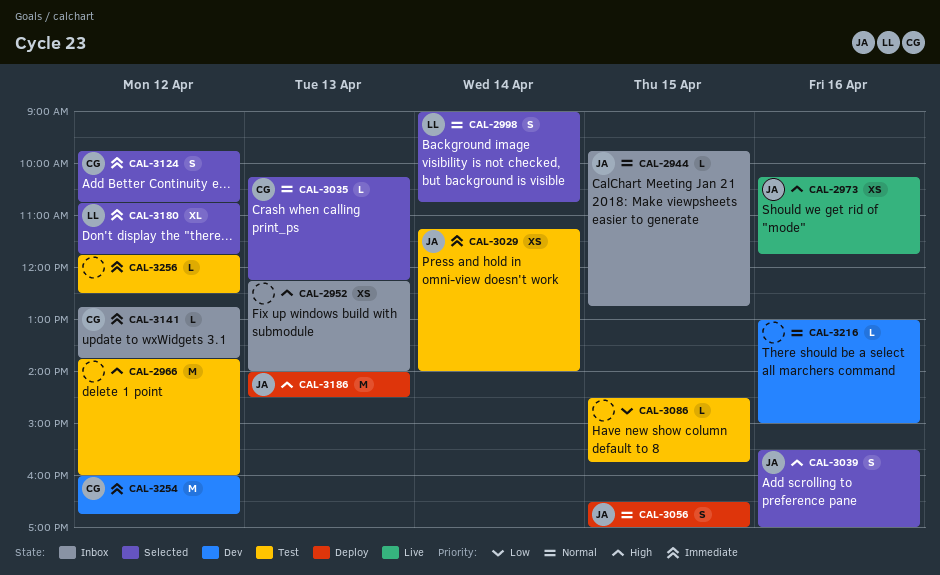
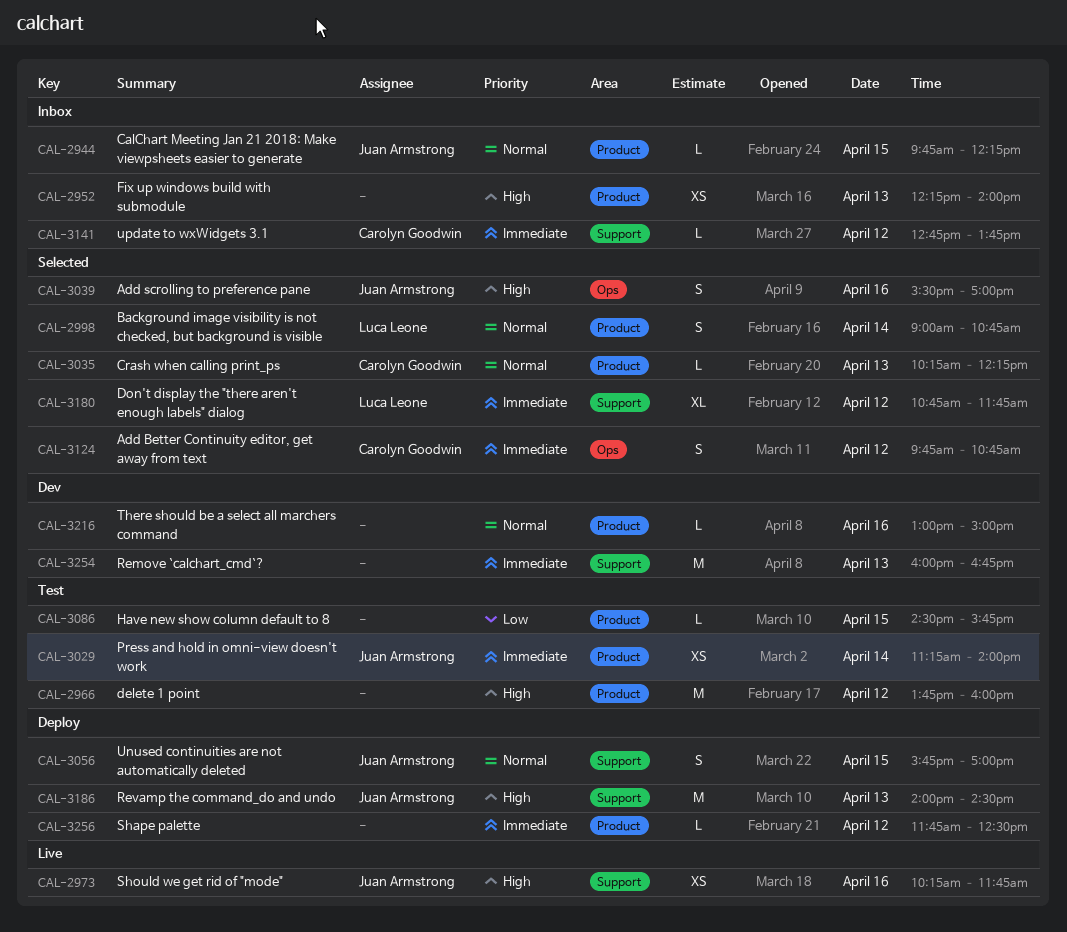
CAL-2944, ends: 12:45 -> 12:15
CAL-3056, begins: 16:30 -> 15:45
CAL-3254, owner: Carolyn Goodwin -> none
CAL-3254, day: Apr 12 -> Apr 13
CAL-3256, status: Test -> Deploy

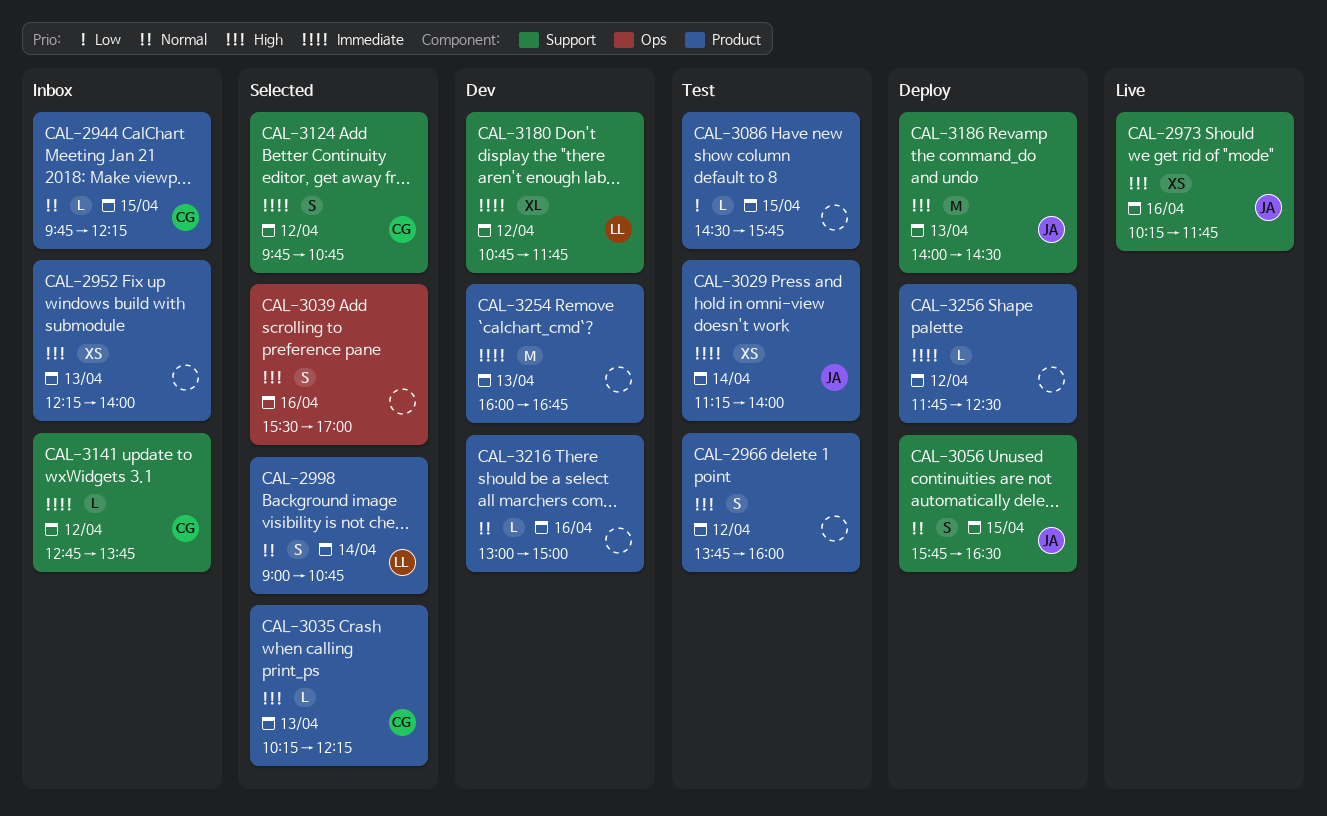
CAL-2944, owner: Juan Armstrong -> Carolyn Goodwin
CAL-2966, estimate: M -> S
CAL-3035, priority: Normal -> High
CAL-3039, owner: Juan Armstrong -> none
CAL-3056, ends: 17:00 -> 16:30
CAL-3124, label: Ops -> Support
CAL-3180, status: Selected -> Dev
CAL-3254, label: Support -> Product

